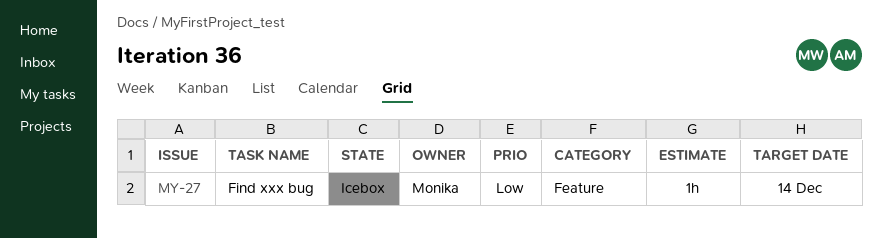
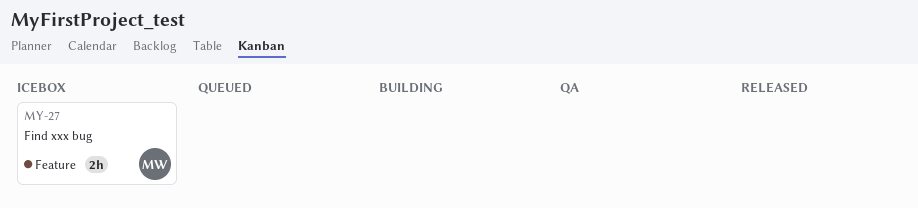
MY-27, estimate: 1h -> 2h

